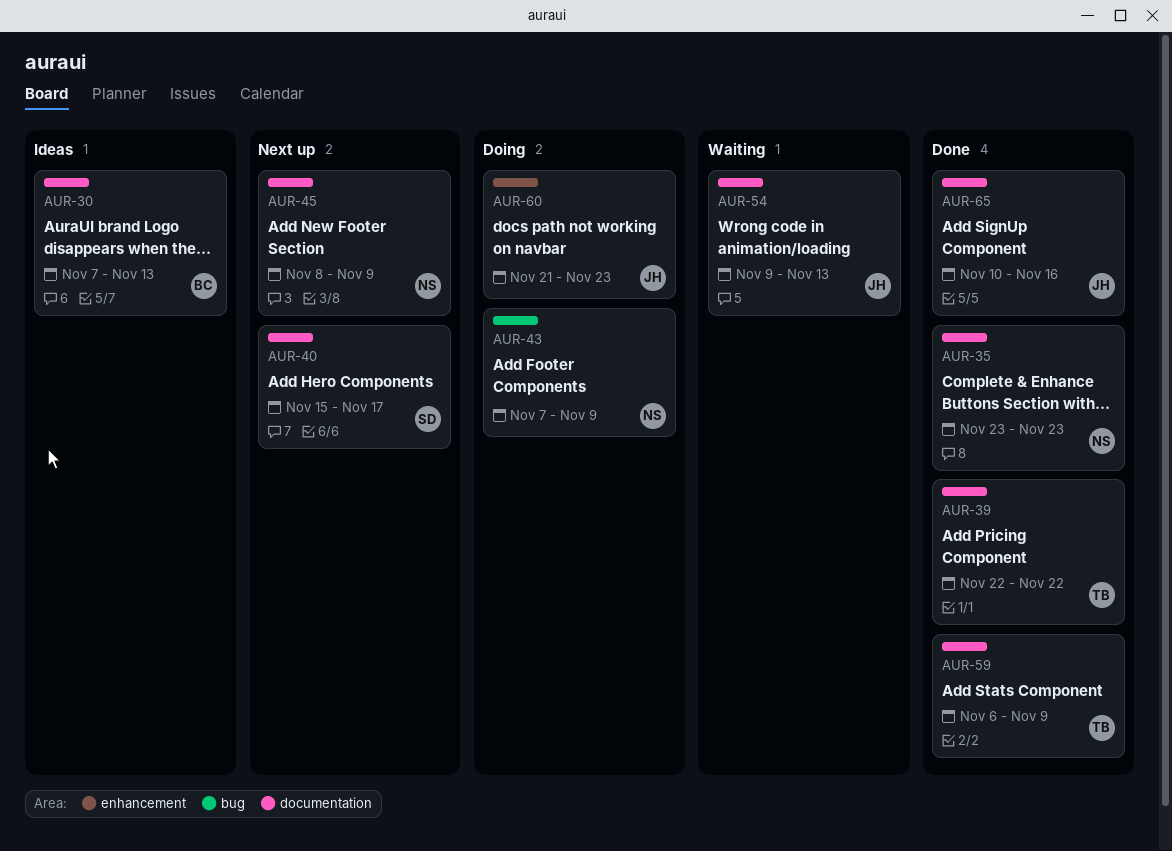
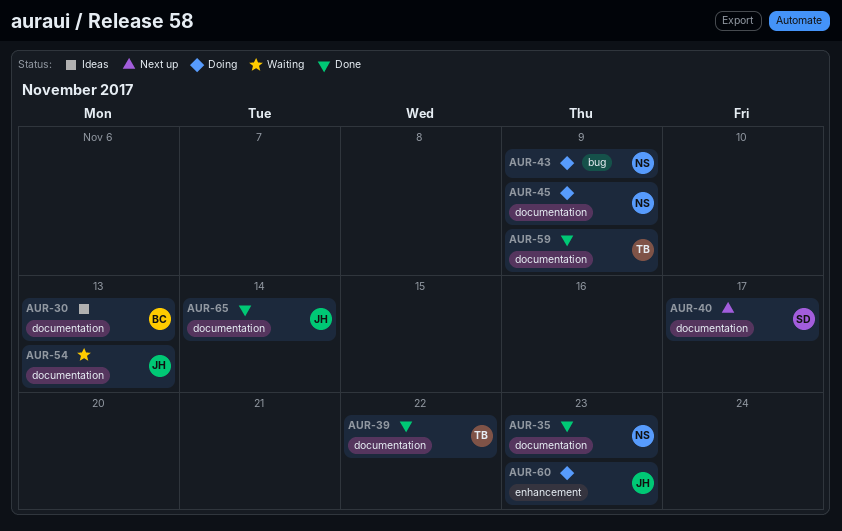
AUR-45, status: Next up -> Doing
AUR-65, due: Nov 16 -> Nov 14

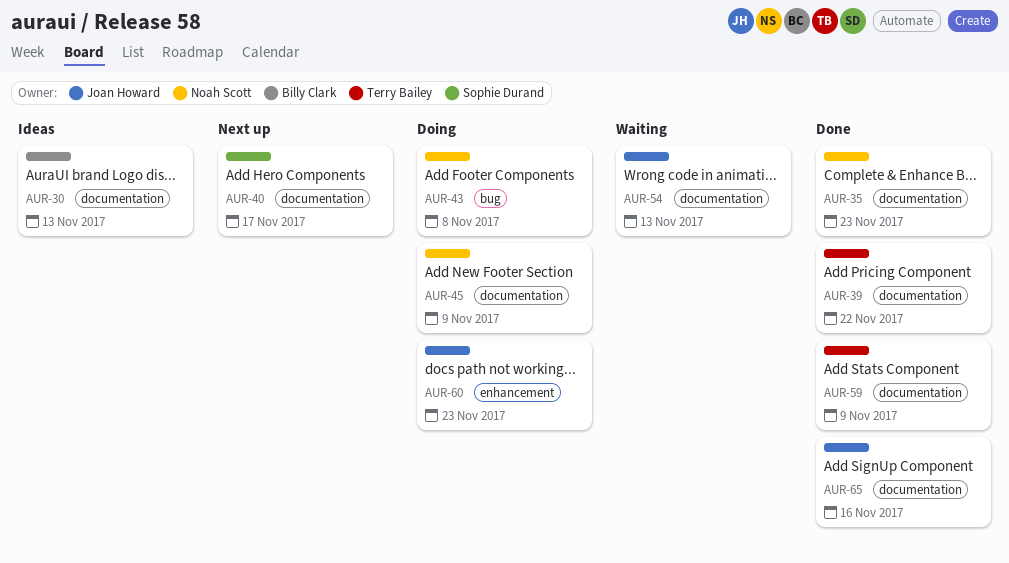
AUR-43, due: Nov 9 -> Nov 8
AUR-65, due: Nov 14 -> Nov 16

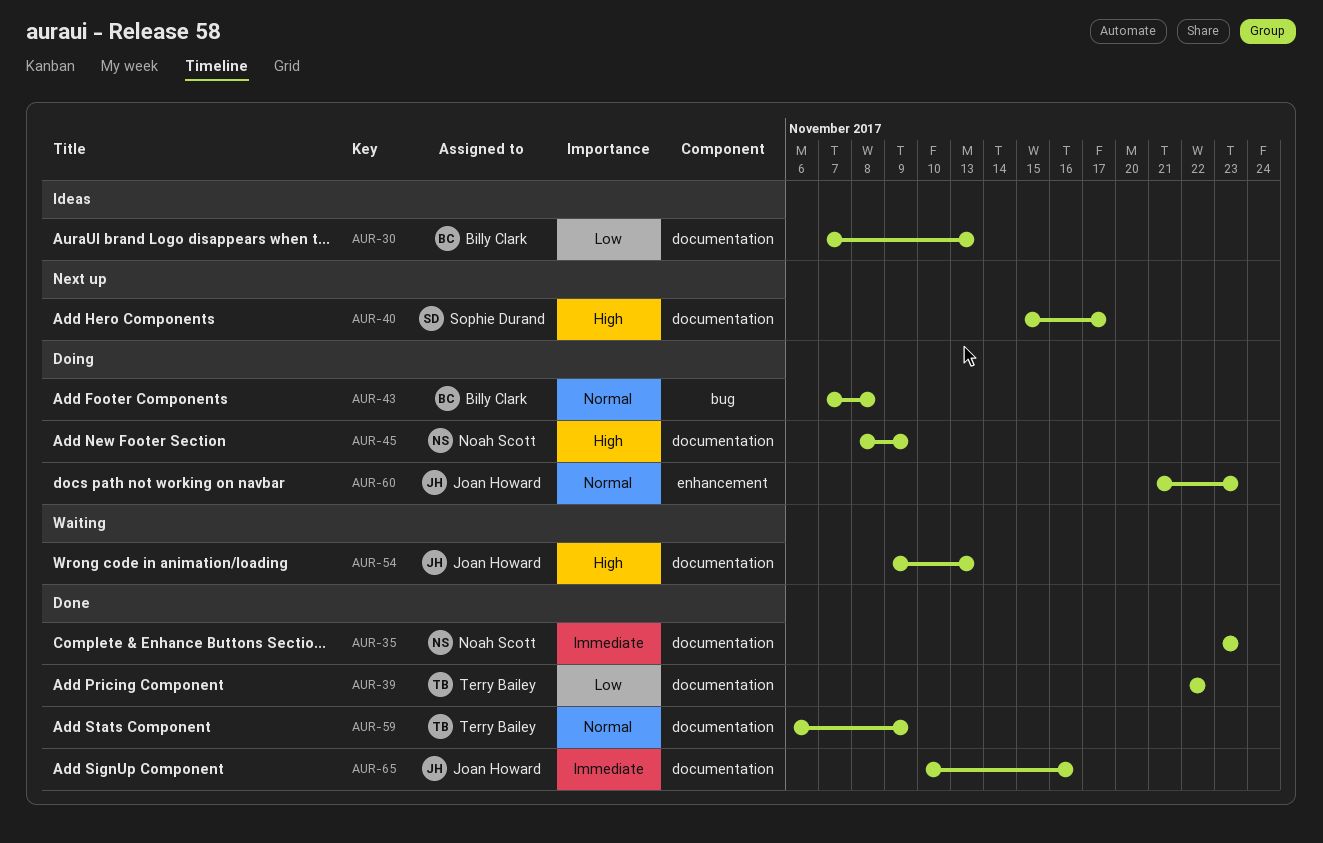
AUR-43, owner: Noah Scott -> Billy Clark

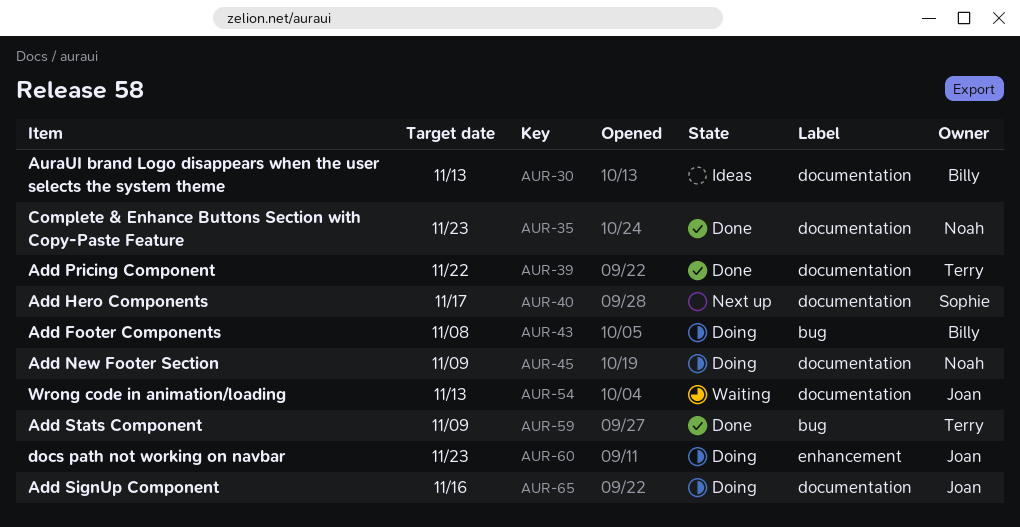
AUR-59, label: documentation -> bug
AUR-65, status: Done -> Doing

